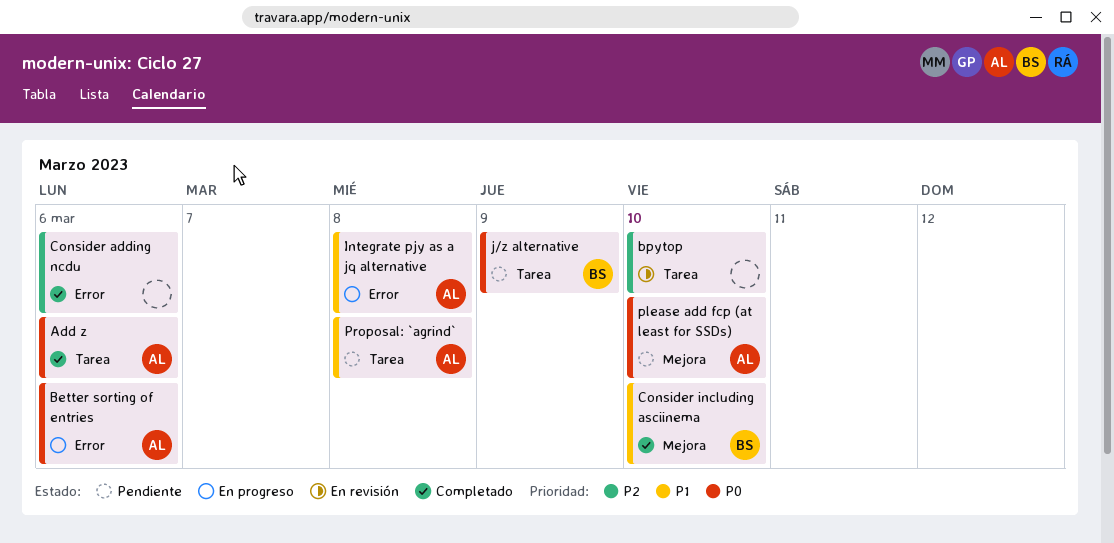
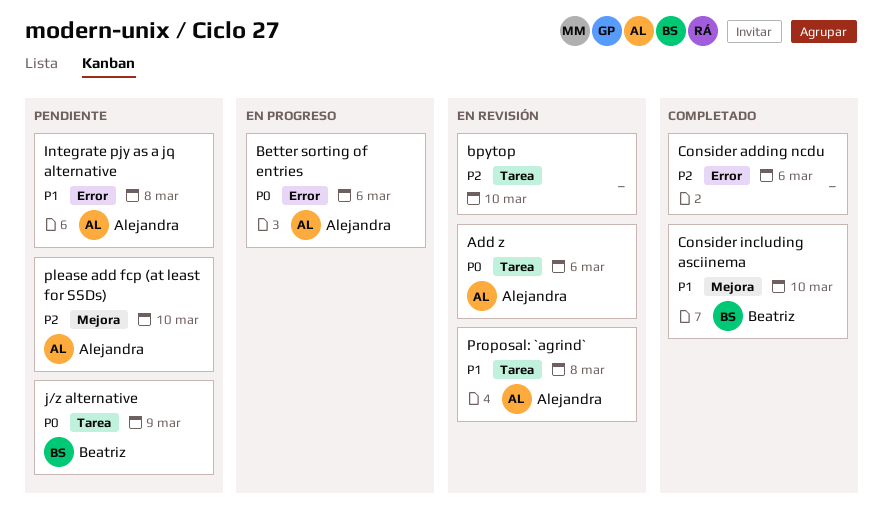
Add z, status: Completado -> En revisión
Integrate pjy as a jq alternative, status: En progreso -> Pendiente
please add fcp (at least for SSDs), priority: P0 -> P2
Proposal: `agrind`, status: Pendiente -> En revisión

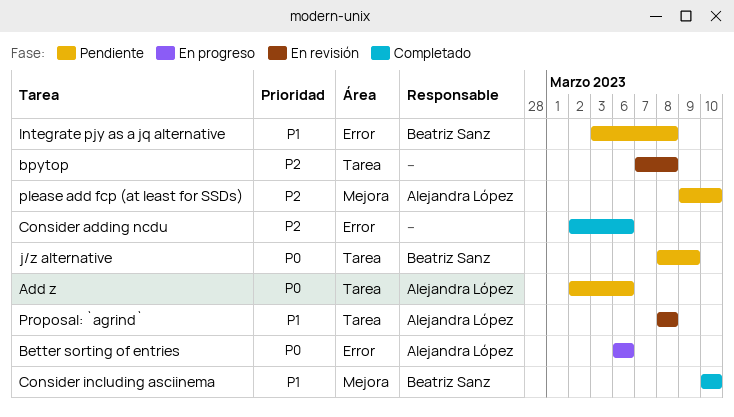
Add z, status: En revisión -> Pendiente
bpytop, due: Mar 10 -> Mar 8
Integrate pjy as a jq alternative, owner: Alejandra López -> Beatriz Sanz

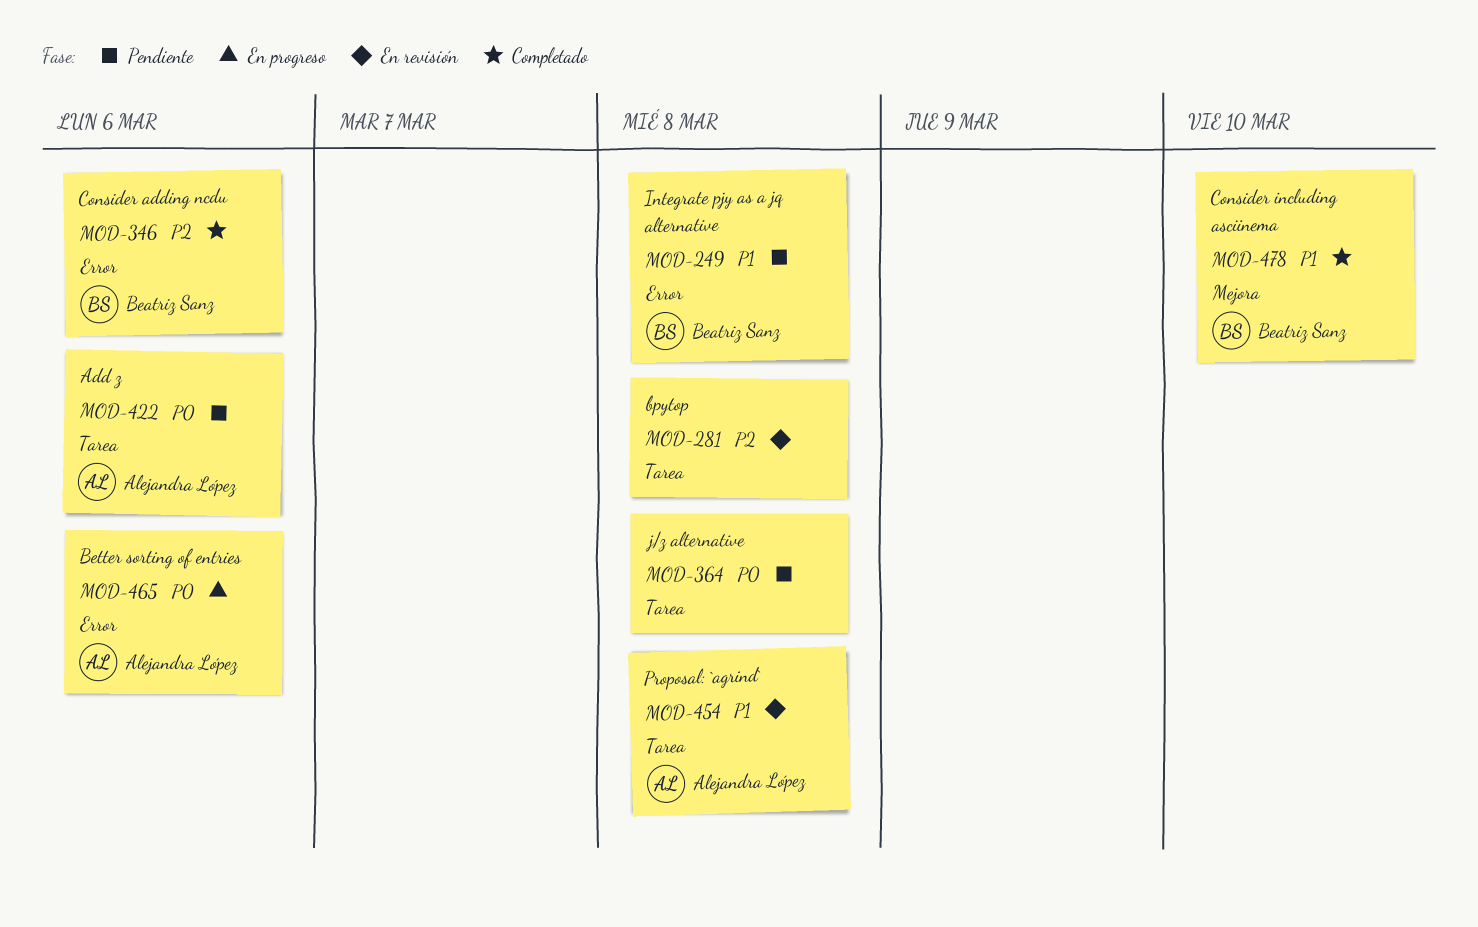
Consider adding ncdu, owner: none -> Beatriz Sanz
j/z alternative, owner: Beatriz Sanz -> none
j/z alternative, due: Mar 9 -> Mar 8
please add fcp (at least for SSDs): present -> none

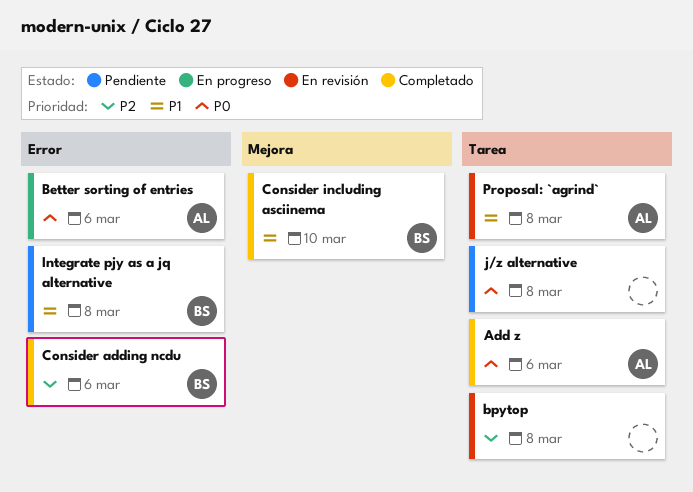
Add z, status: Pendiente -> Completado

